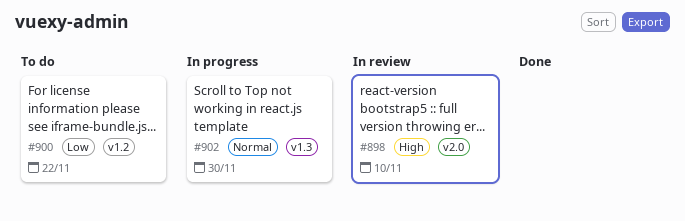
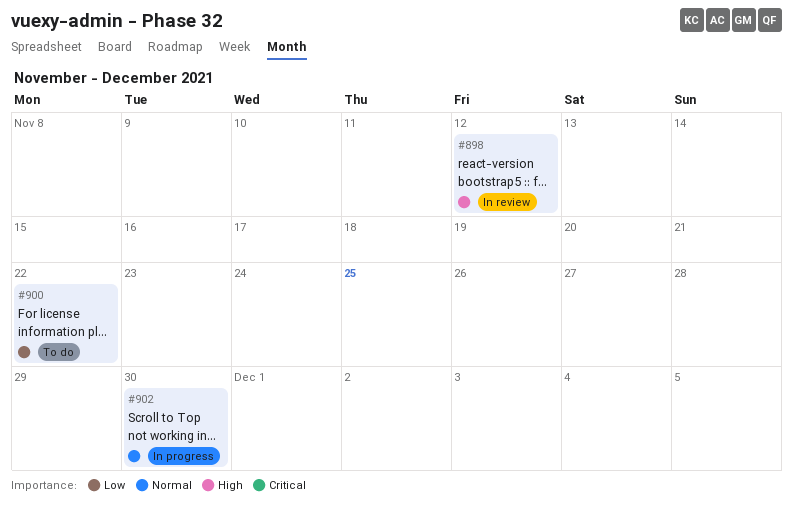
#898, due: Nov 10 -> Nov 12

